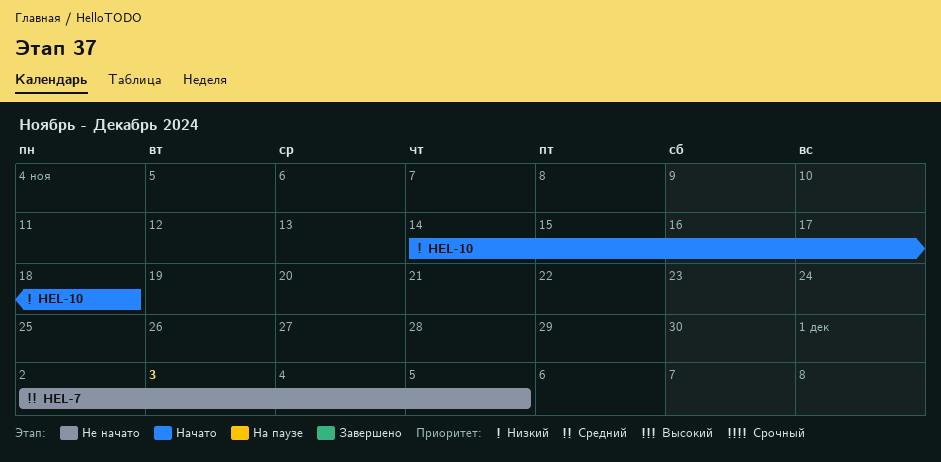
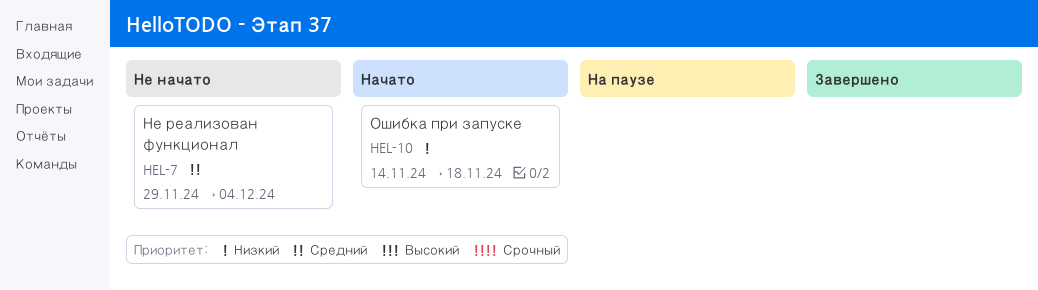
HEL-7, start: Dec 2 -> Nov 29
HEL-7, due: Dec 5 -> Dec 4

